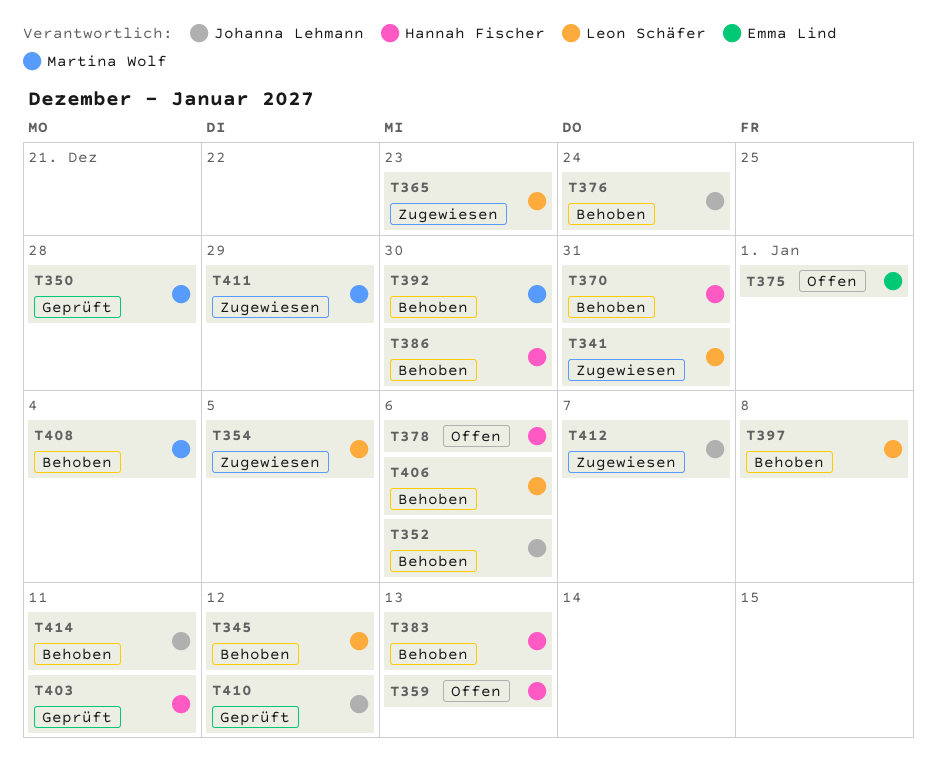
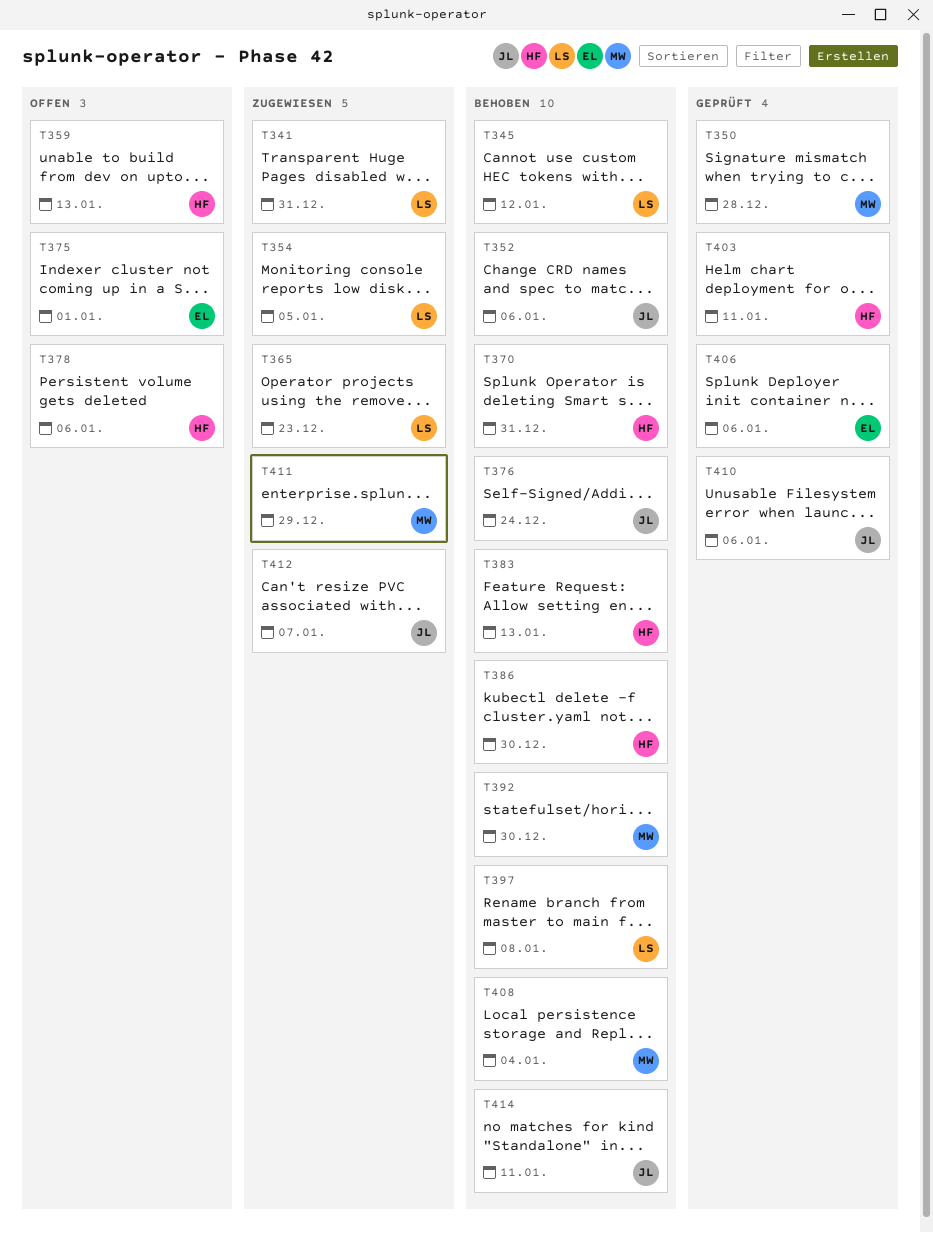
T406, status: Behoben -> Geprüft
T406, owner: Leon Schäfer -> Emma Lind
T410, due: Jan 12 -> Jan 6

